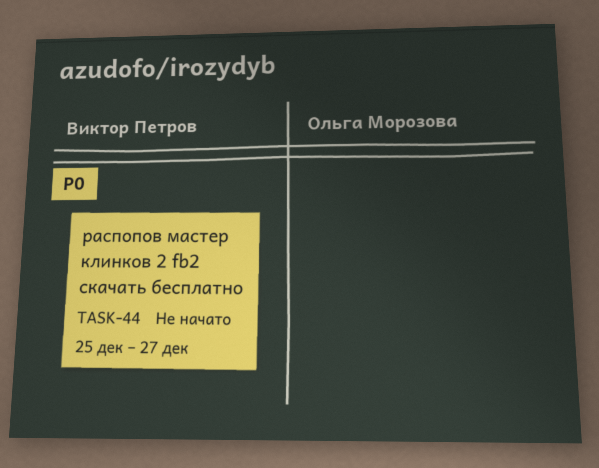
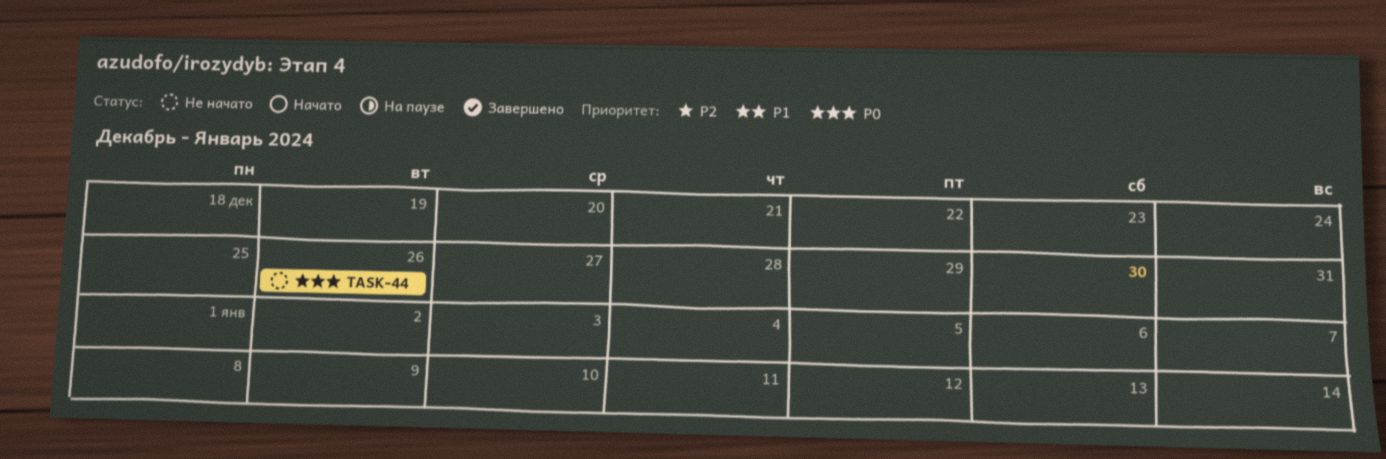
TASK-44, start: Dec 25 -> Dec 26
TASK-44, due: Dec 27 -> Dec 26

